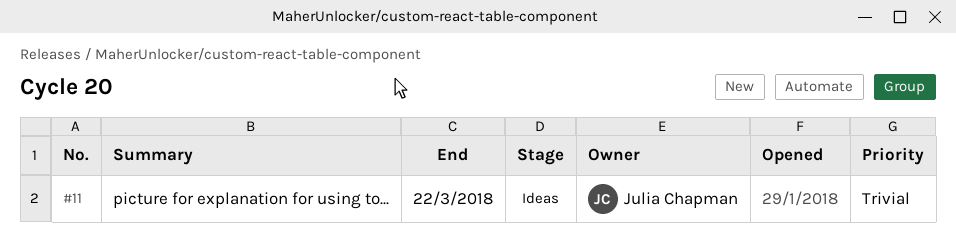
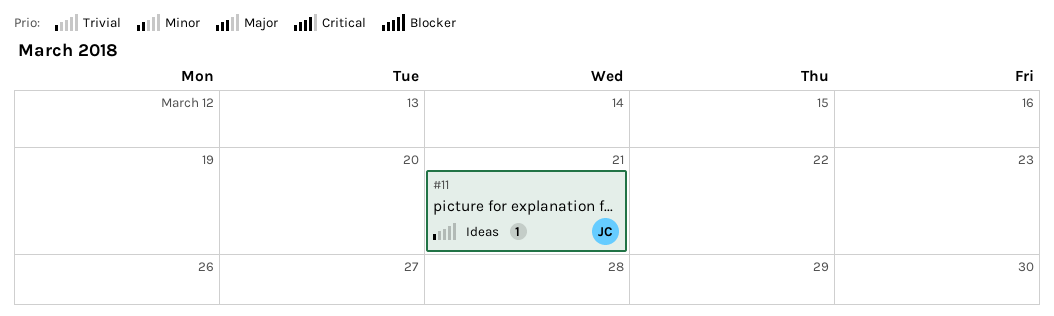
#11, due: Mar 22 -> Mar 21

